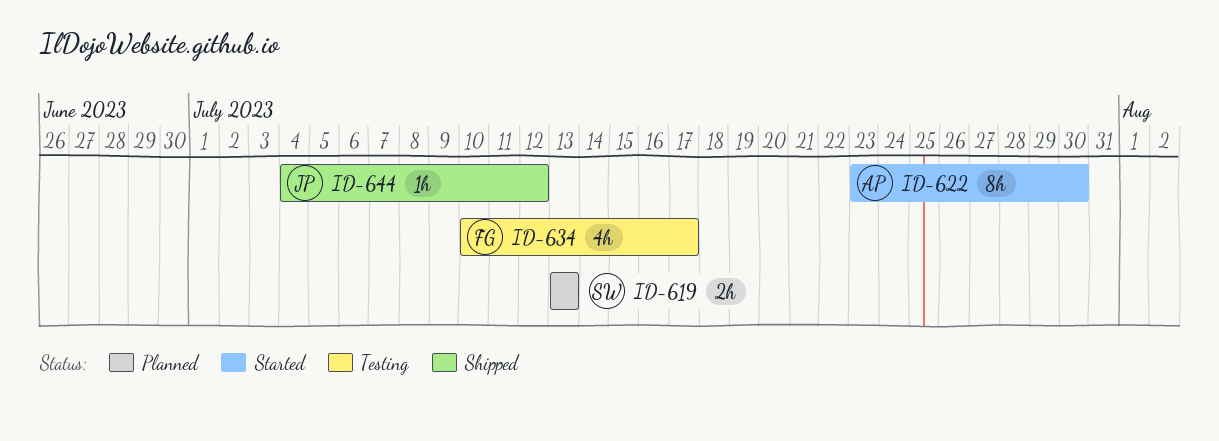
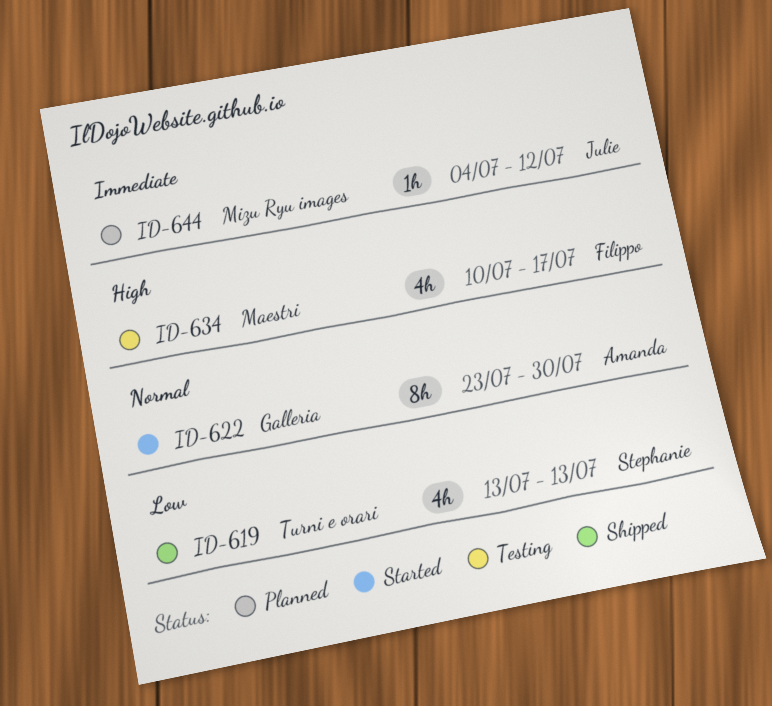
ID-619, status: Planned -> Shipped
ID-619, estimate: 2h -> 4h
ID-644, status: Shipped -> Planned

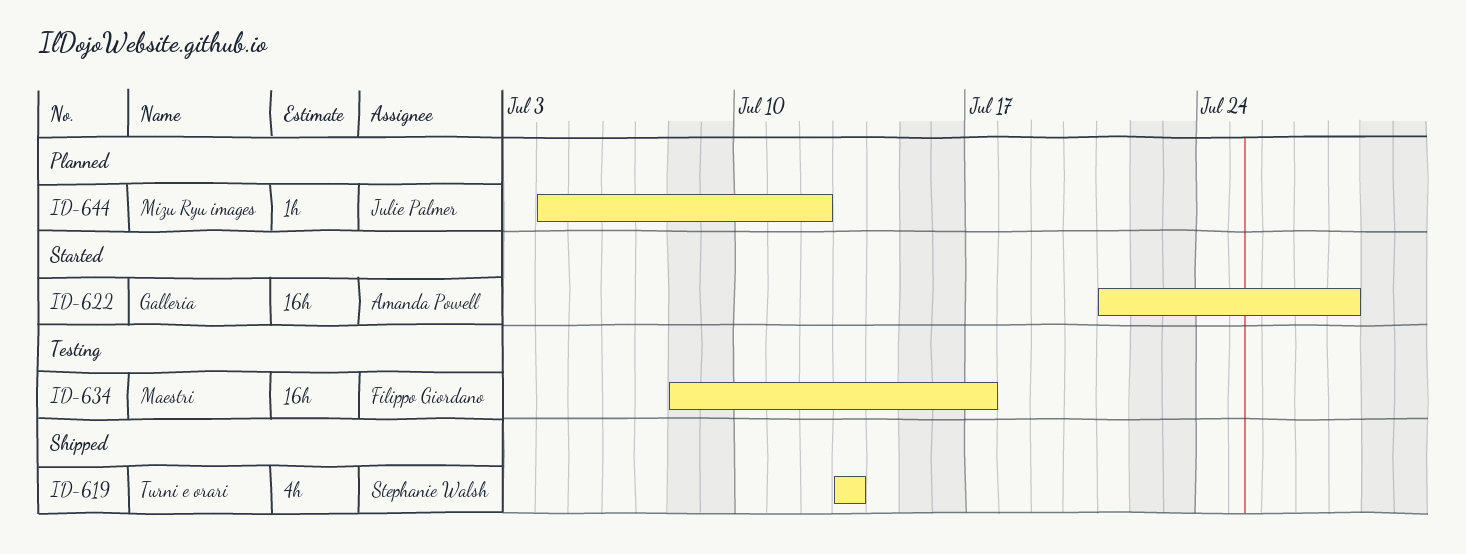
ID-622, estimate: 8h -> 16h
ID-622, start: Jul 23 -> Jul 21
ID-622, due: Jul 30 -> Jul 28
ID-634, estimate: 4h -> 16h
ID-634, start: Jul 10 -> Jul 8

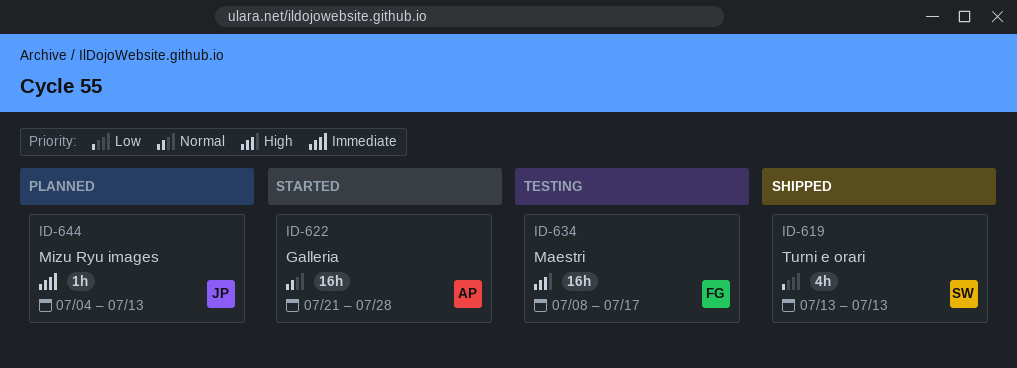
ID-644, due: Jul 12 -> Jul 13

